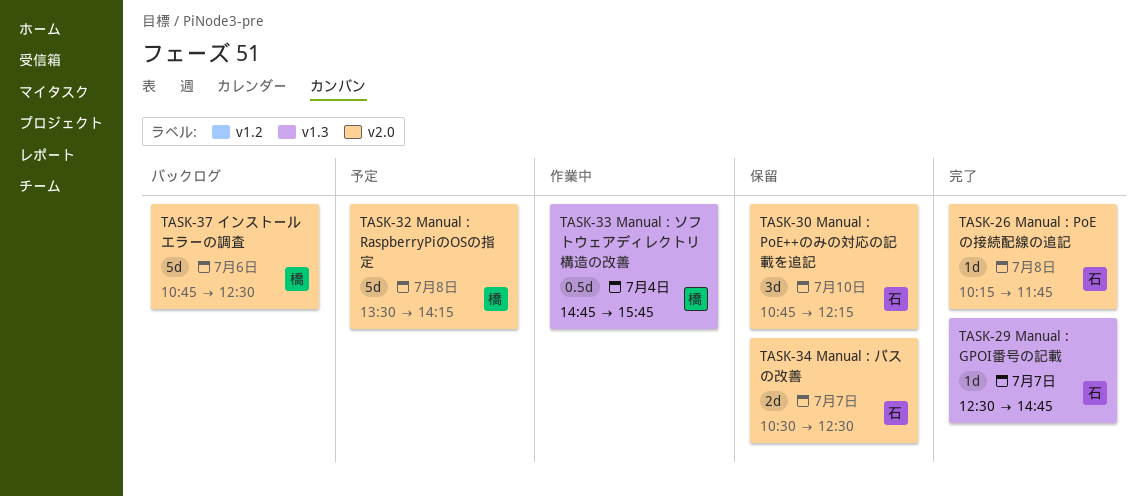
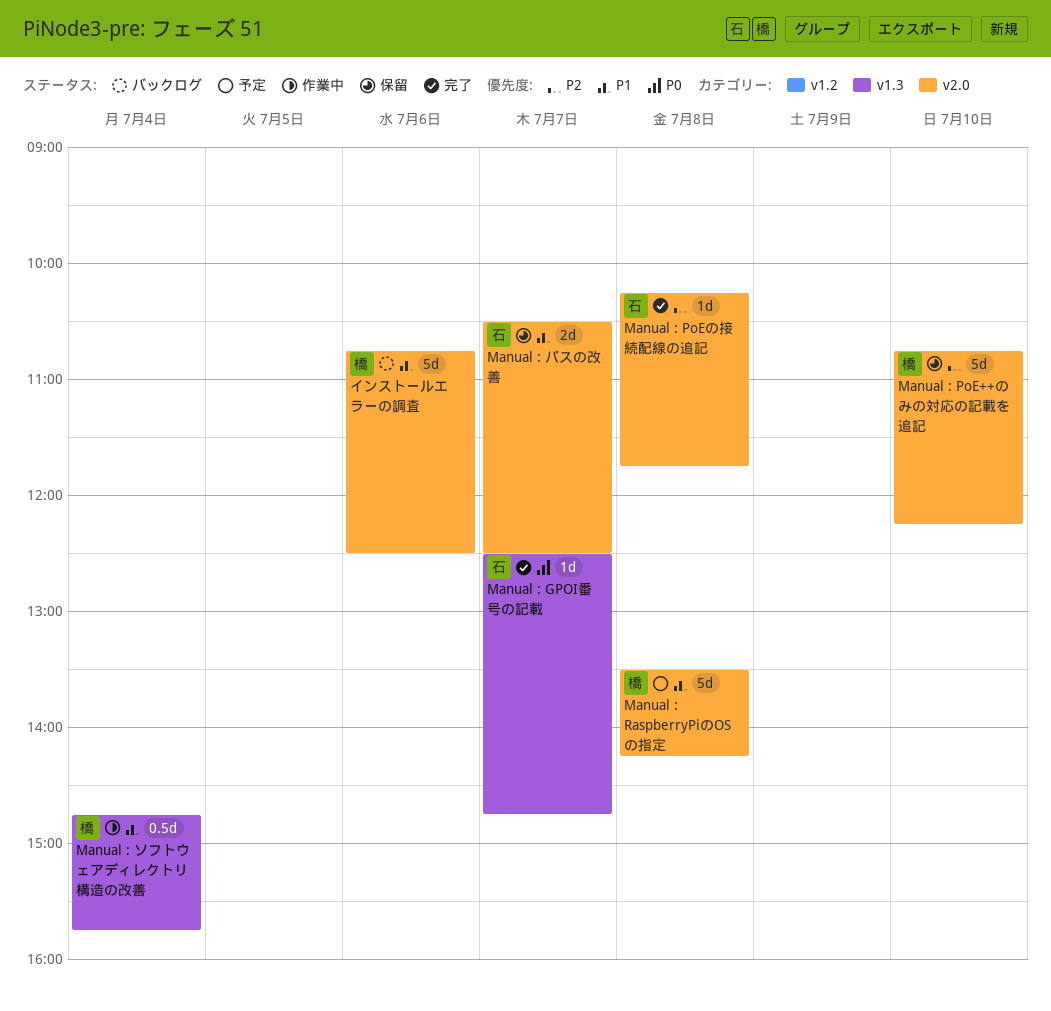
Manual : PoE++のみの対応の記載を追記, owner: 石 -> 橋
Manual : PoE++のみの対応の記載を追記, estimate: 3d -> 5d

